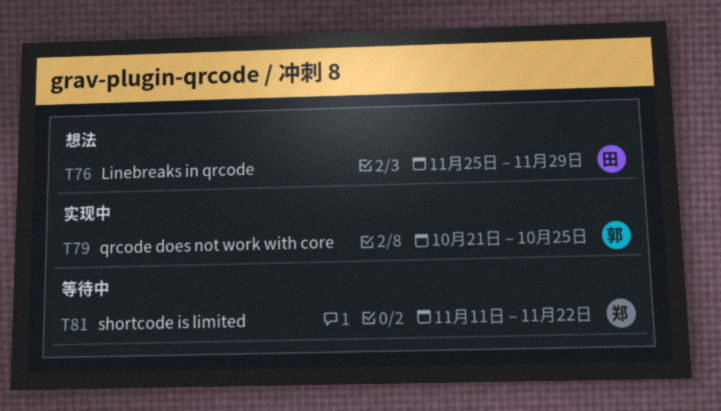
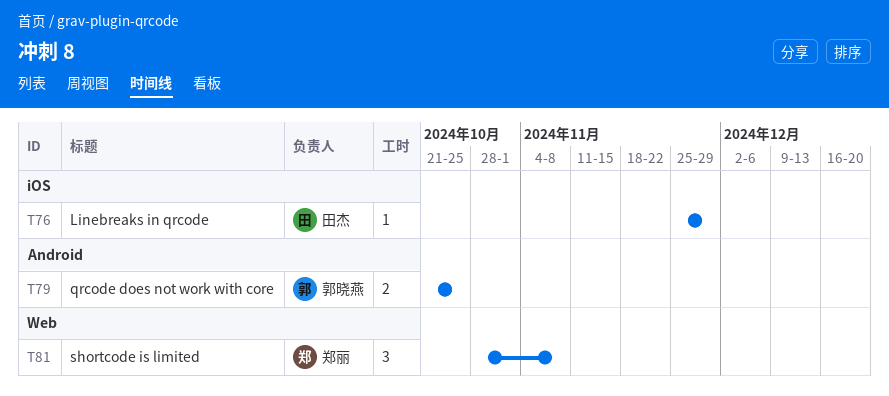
T81, start: Nov 11 -> Oct 28
T81, due: Nov 22 -> Nov 8

